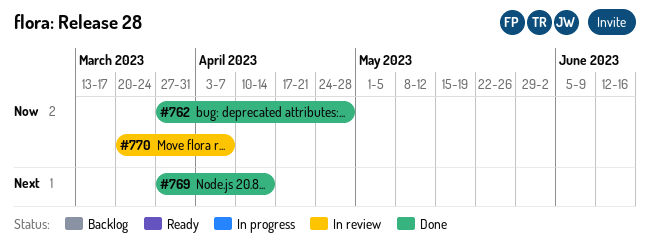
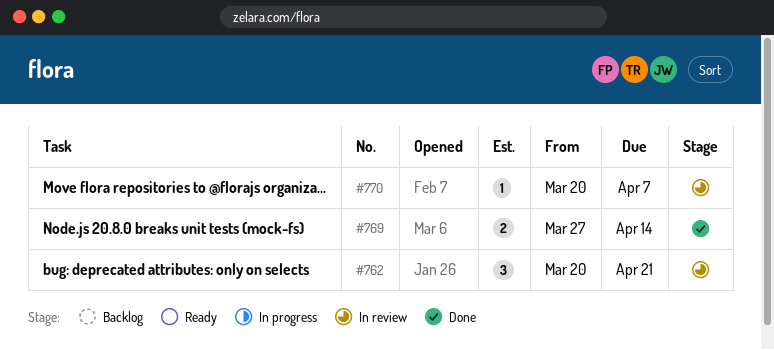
#762, status: Done -> In review
#762, start: Mar 27 -> Mar 20
#762, due: Apr 28 -> Apr 21

